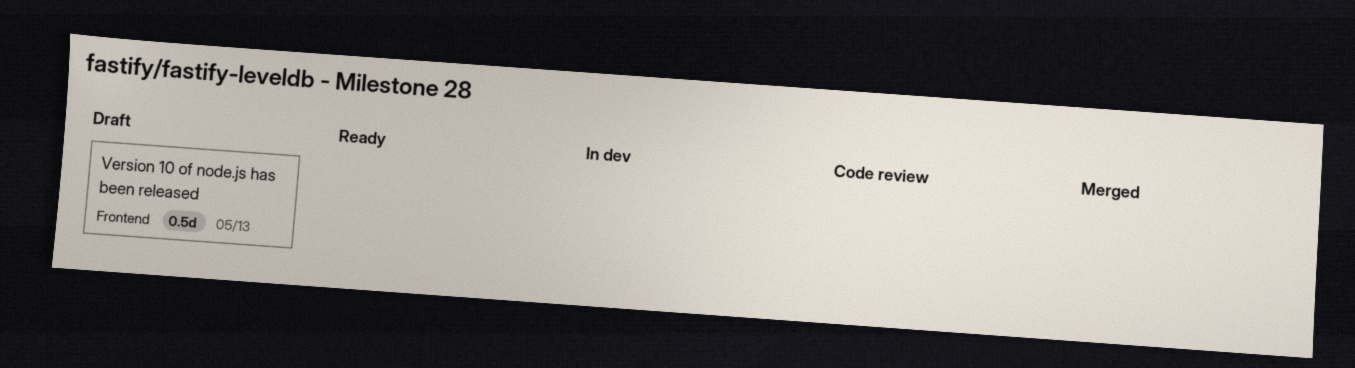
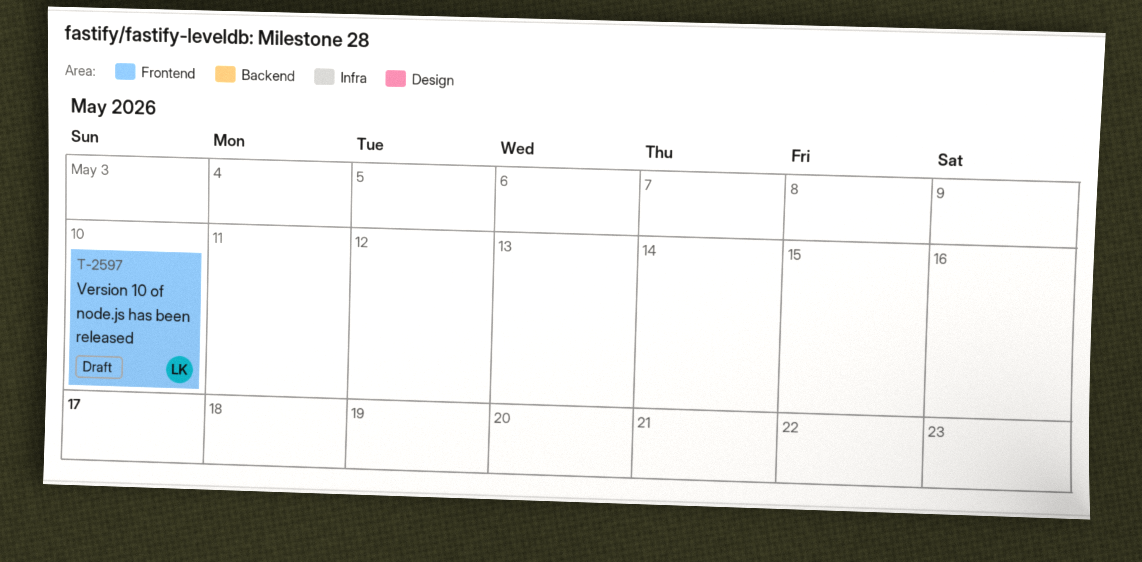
Version 10 of node.js has been released, due: May 13 -> May 10

